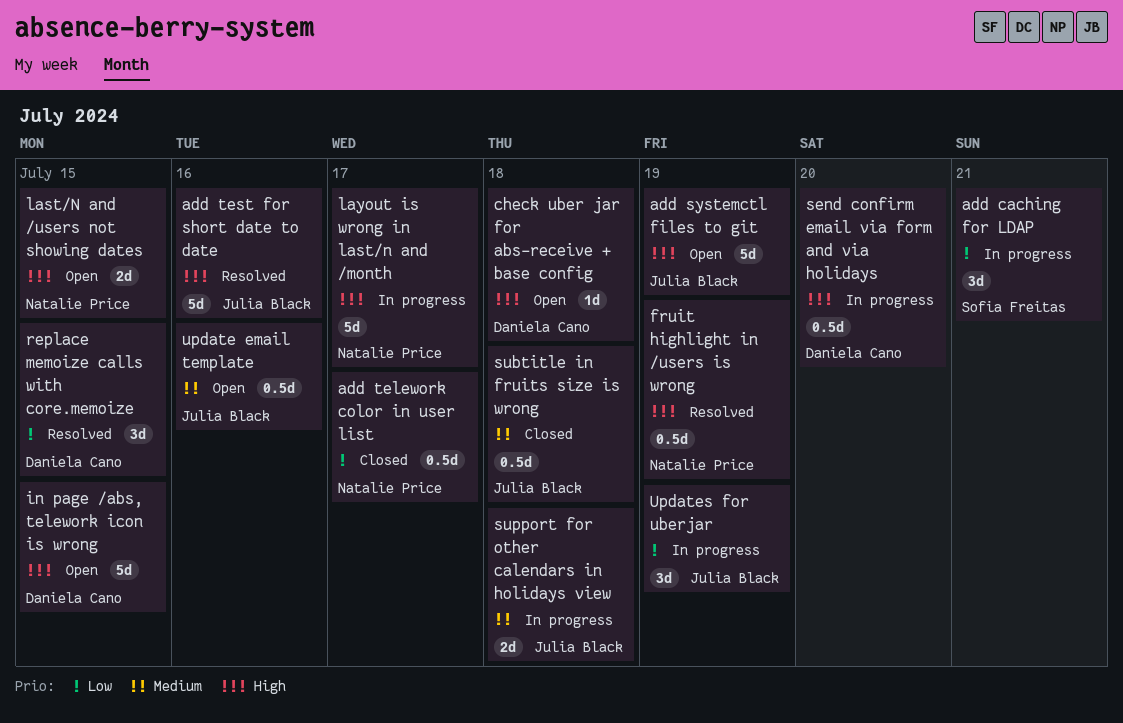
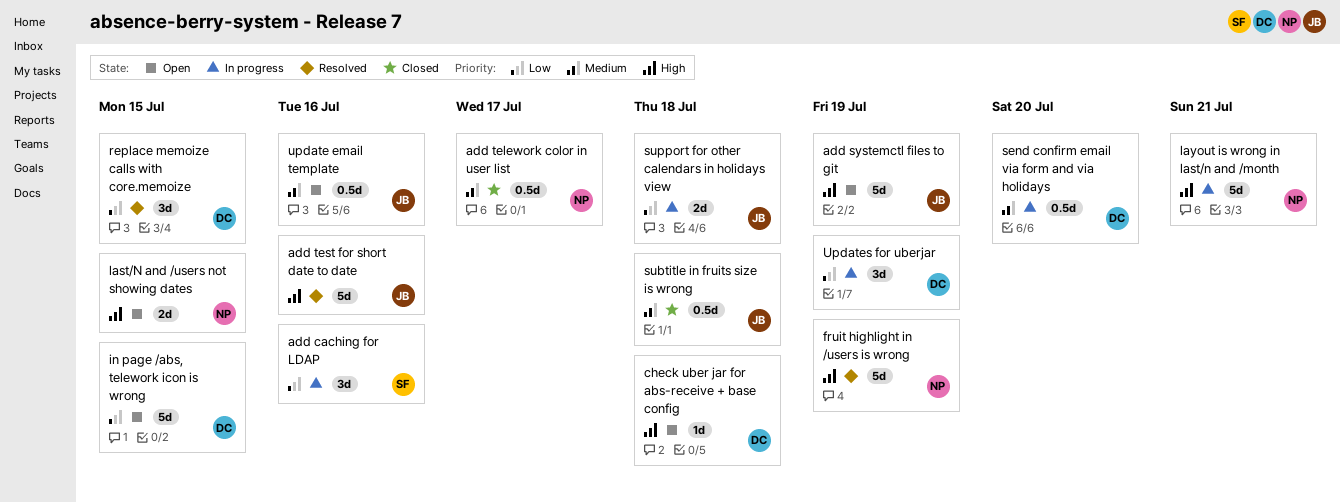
add caching for LDAP, due: Jul 21 -> Jul 16
add telework color in user list, priority: Low -> Medium
fruit highlight in /users is wrong, estimate: 0.5d -> 5d
in page /abs, telework icon is wrong, priority: High -> Low
layout is wrong in last/n and /month, due: Jul 17 -> Jul 21
send confirm email via form and via holidays, priority: High -> Medium
support for other calendars in holidays view, priority: Medium -> Low
Updates for uberjar, owner: Julia Black -> Daniela Cano

